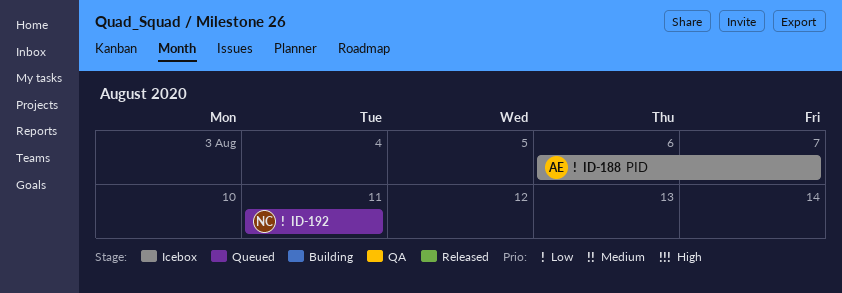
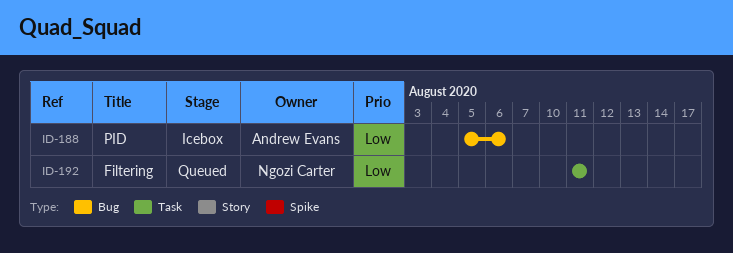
ID-188, start: Aug 6 -> Aug 5
ID-188, due: Aug 7 -> Aug 6

